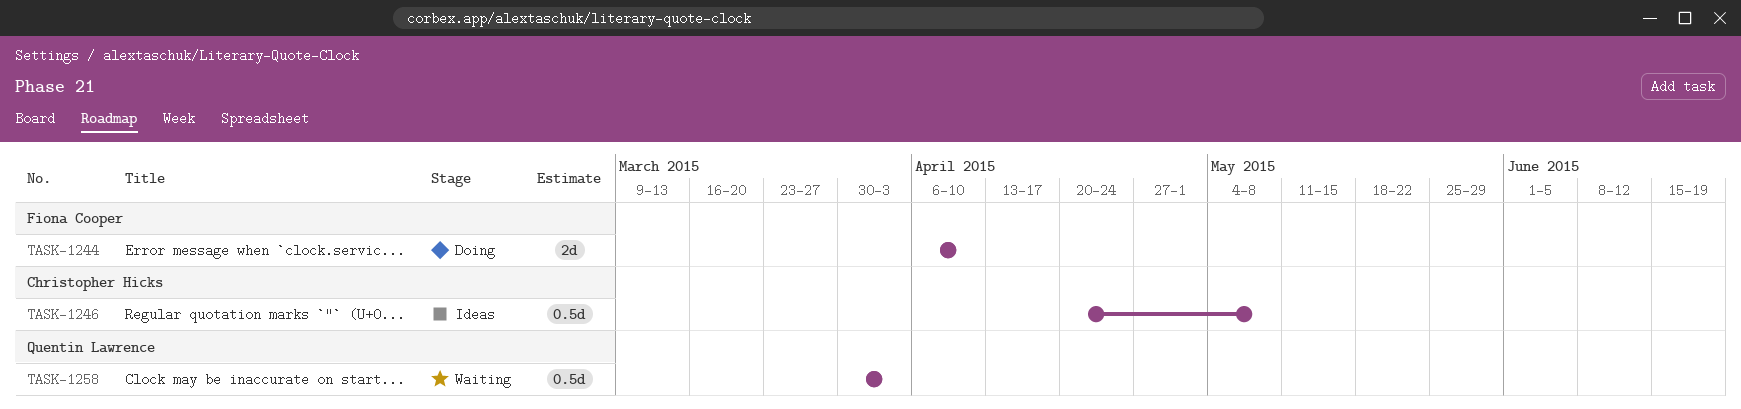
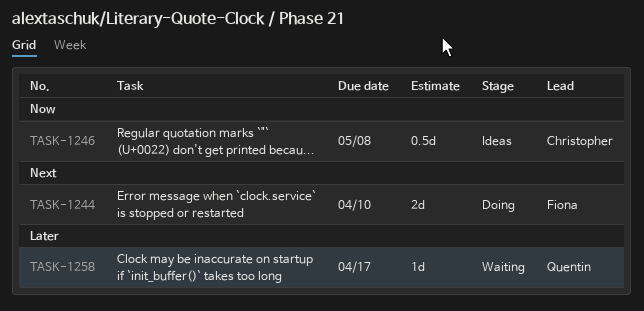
TASK-1258, estimate: 0.5d -> 1d
TASK-1258, due: Apr 3 -> Apr 17

